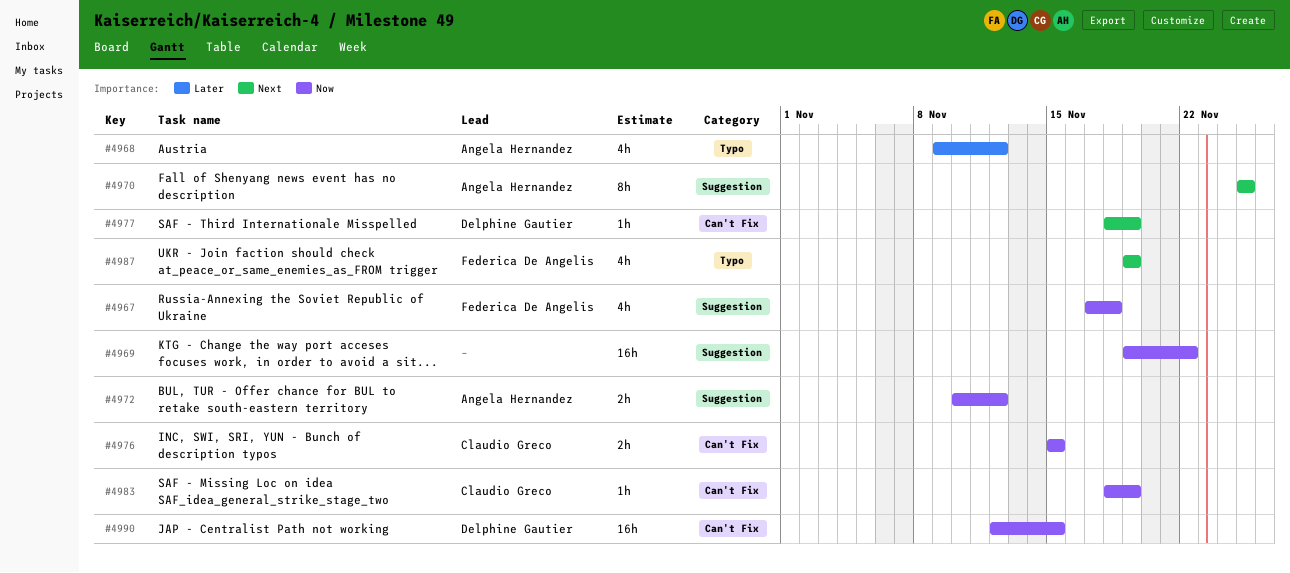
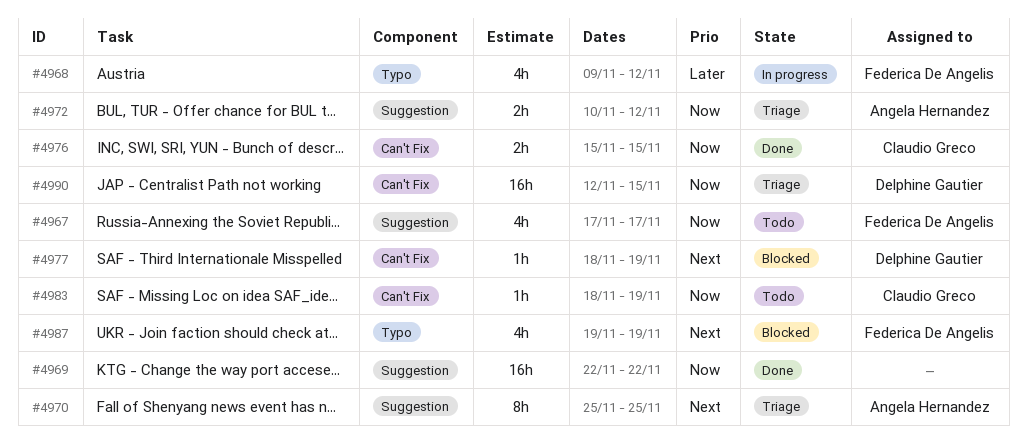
#4967, due: Nov 18 -> Nov 17
#4968, owner: Angela Hernandez -> Federica De Angelis
#4969, start: Nov 19 -> Nov 22

